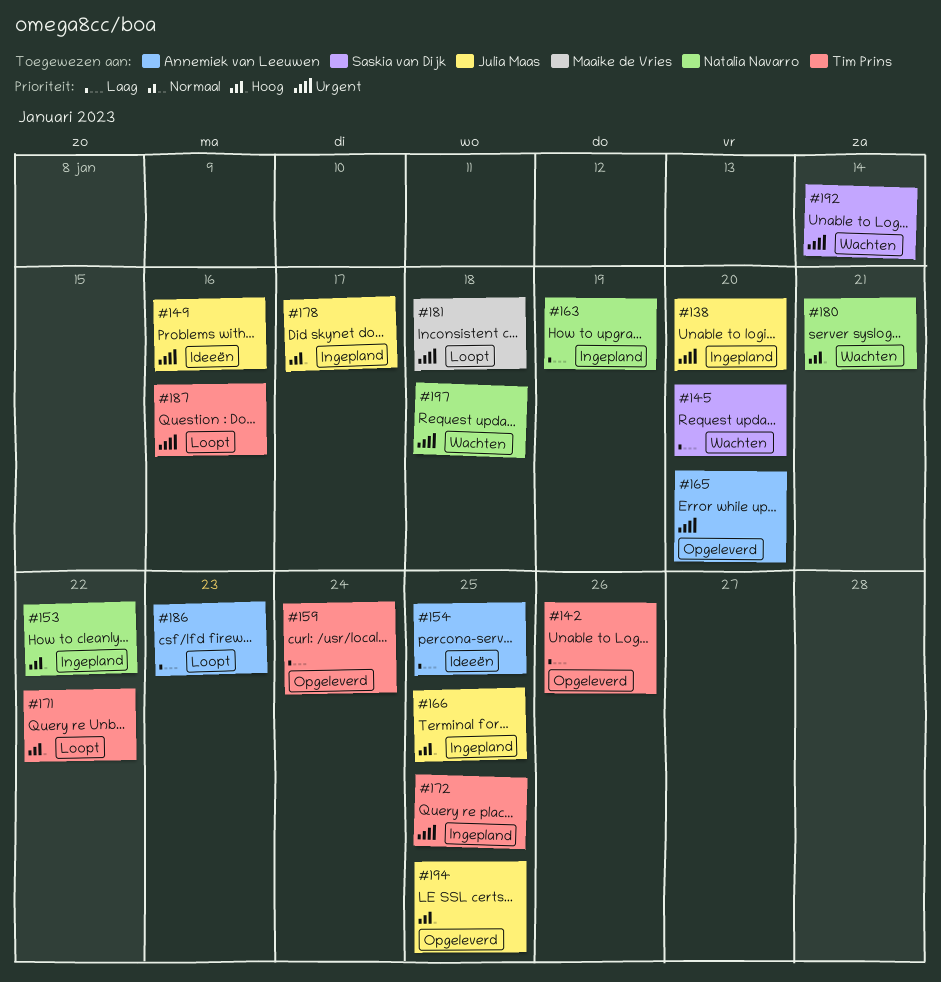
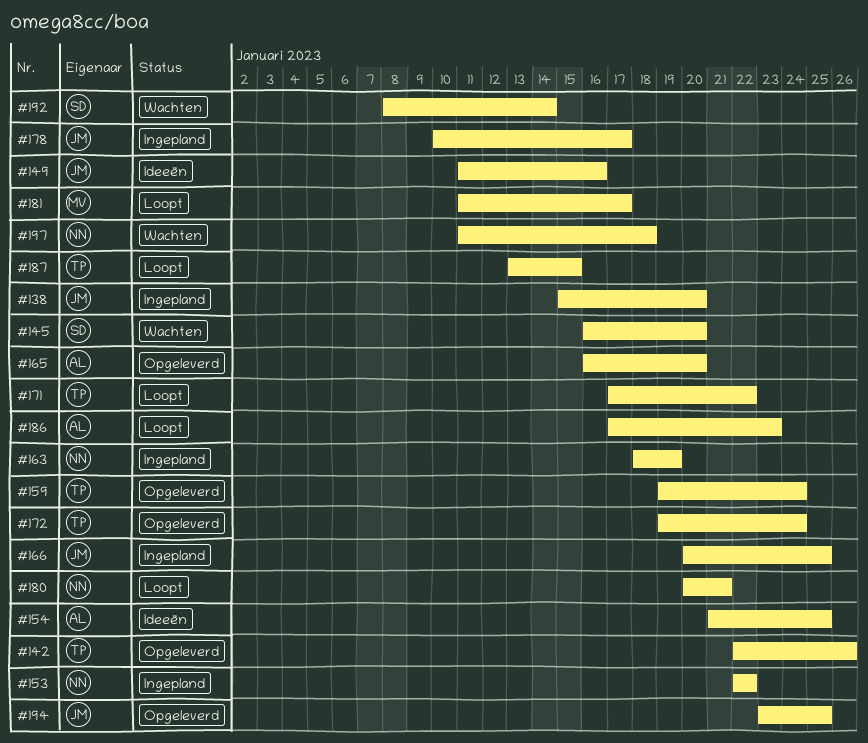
#172, status: Ingepland -> Opgeleverd
#172, due: Jan 25 -> Jan 24
#180, status: Wachten -> Loopt
#181, due: Jan 18 -> Jan 17
#187, due: Jan 16 -> Jan 15

